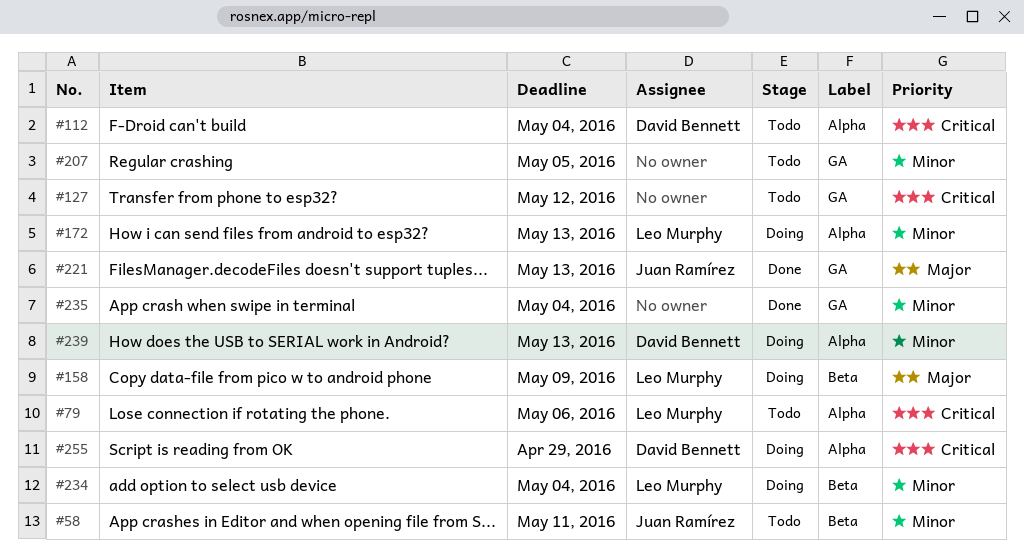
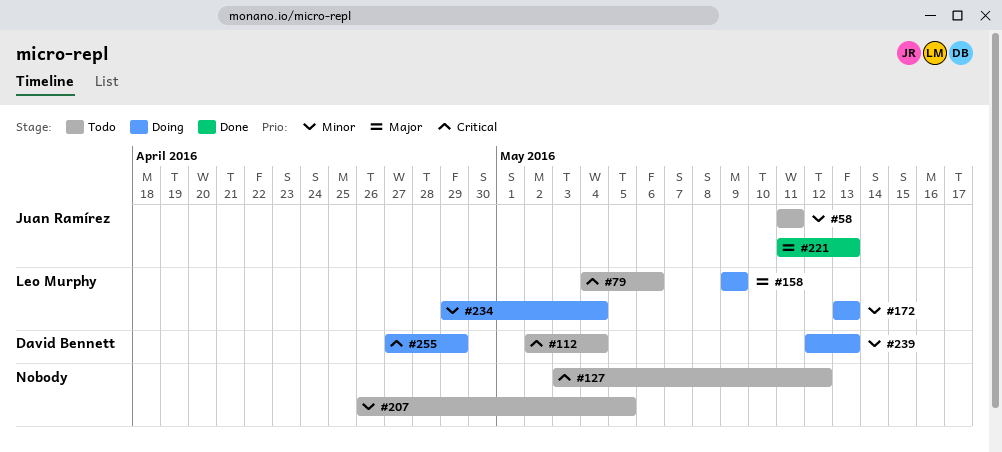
#235: present -> none

